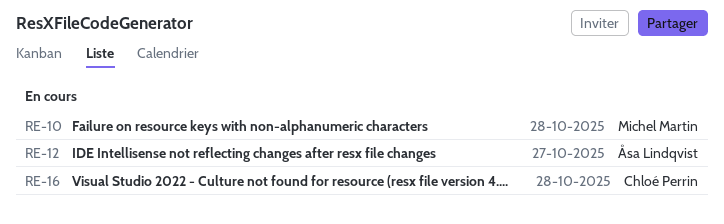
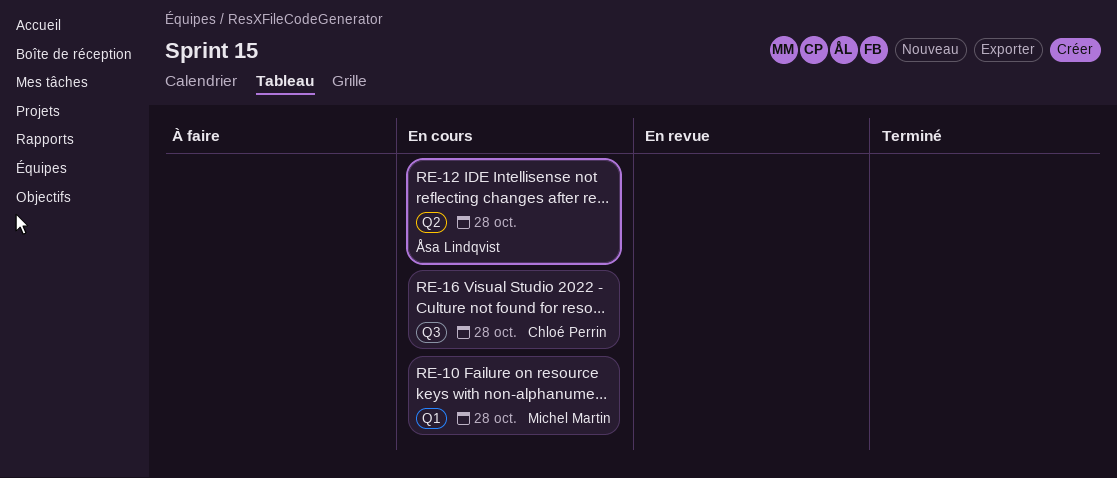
RE-12, due: Oct 27 -> Oct 28

